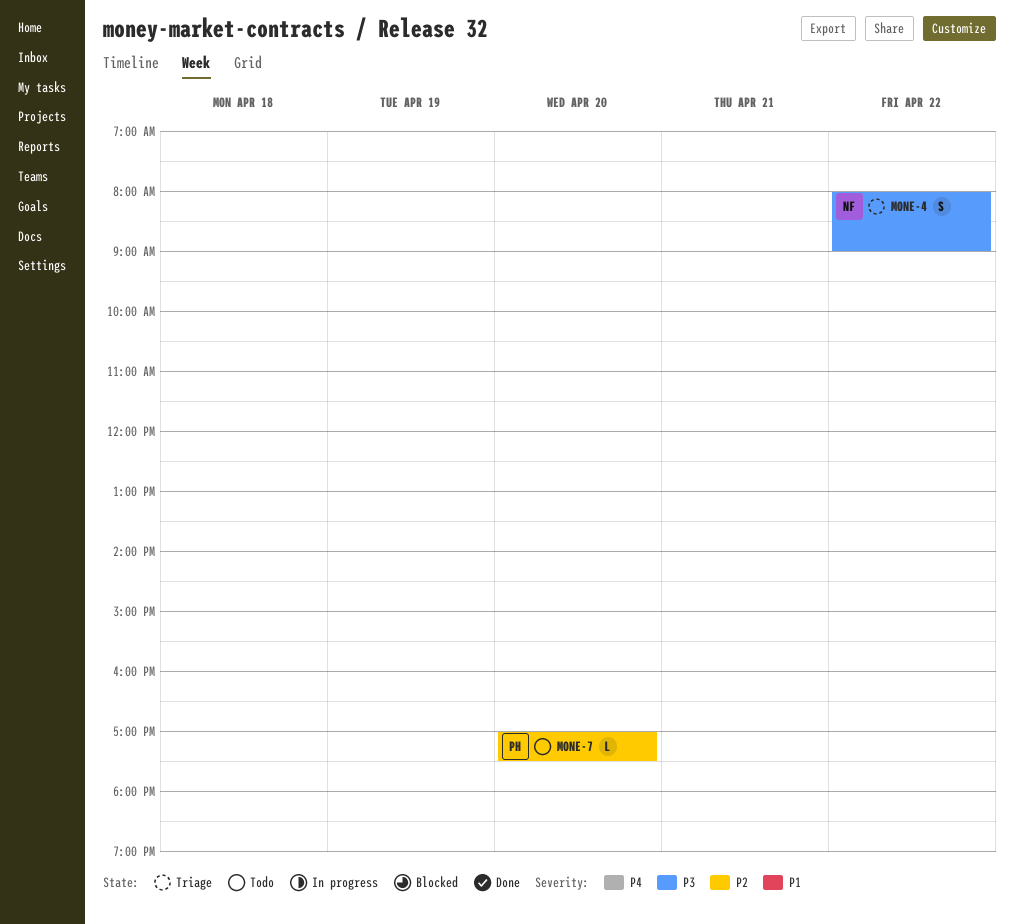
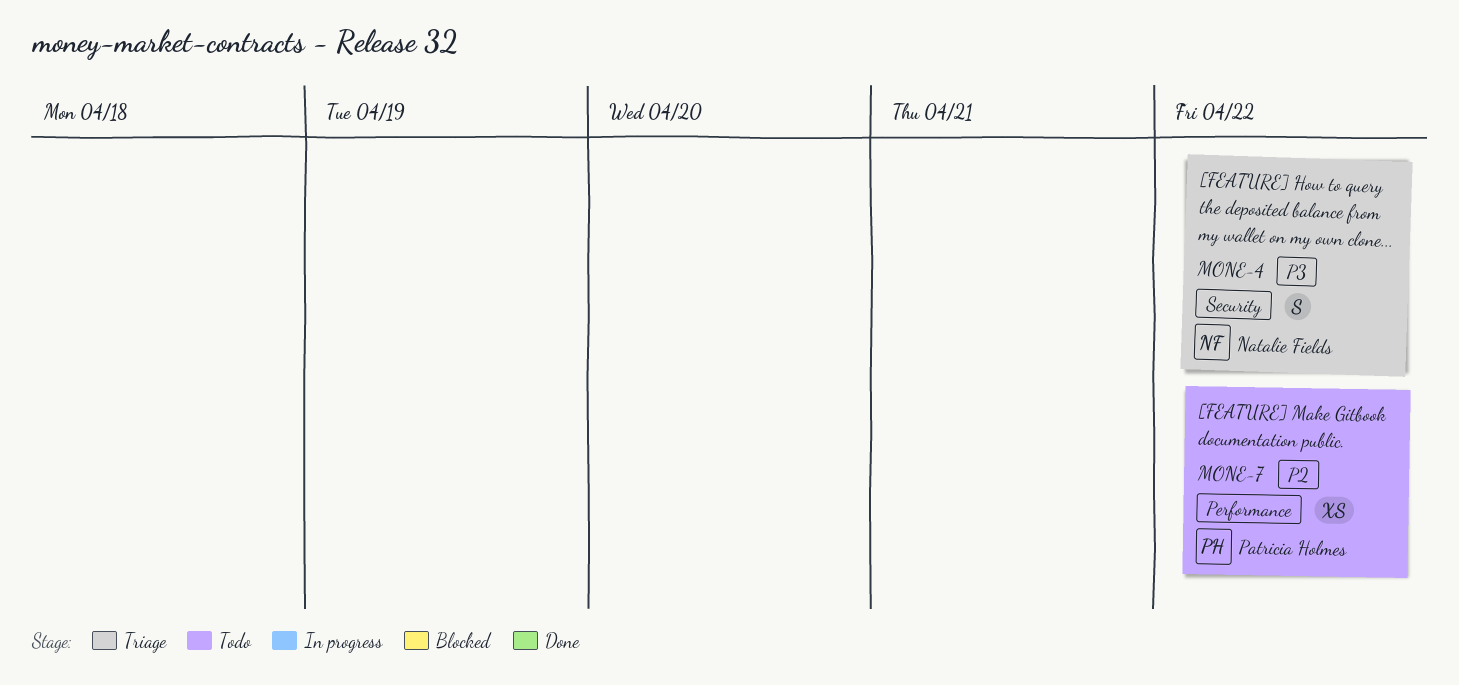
MONE-7, estimate: L -> XS
MONE-7, day: Apr 20 -> Apr 22

